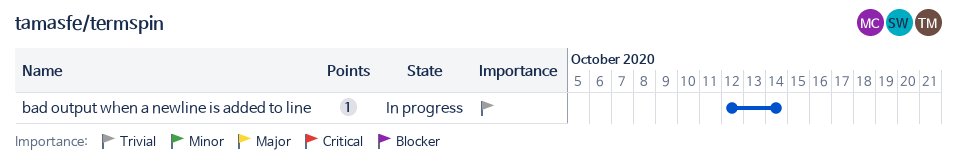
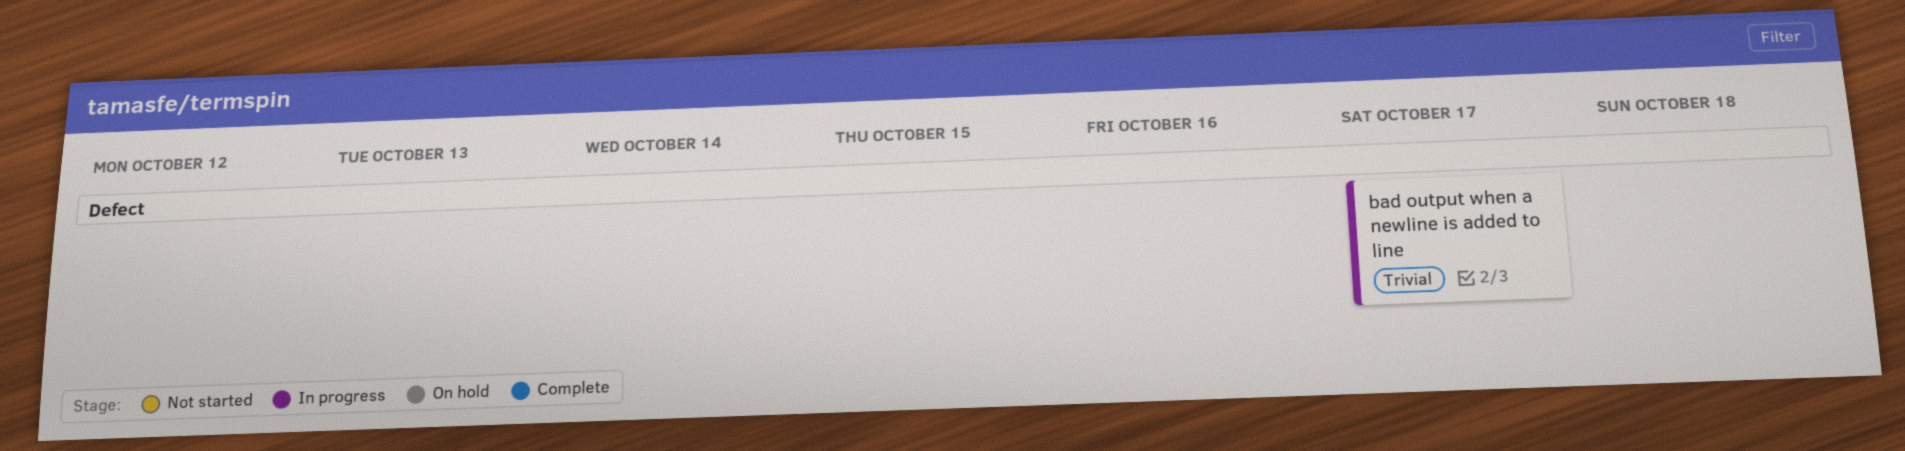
bad output when a newline is added to line, due: Oct 14 -> Oct 17

